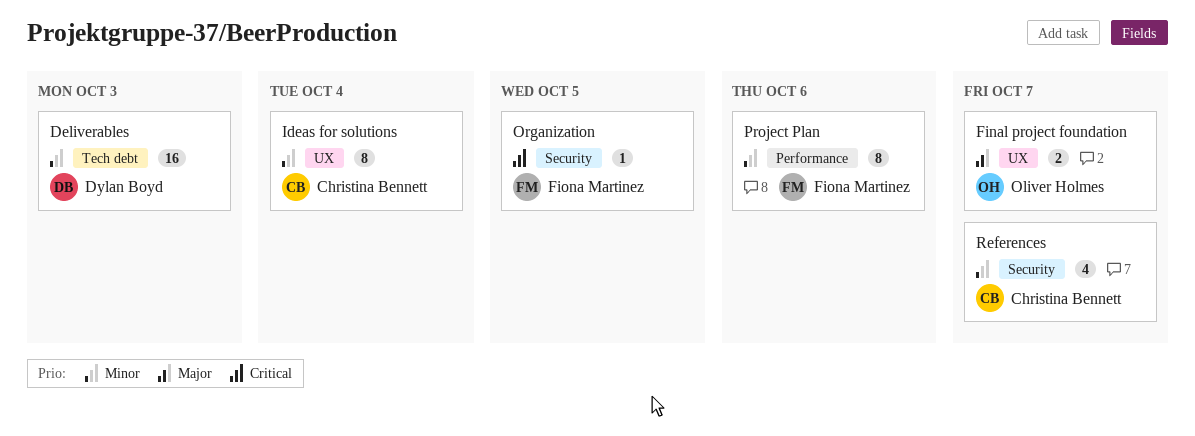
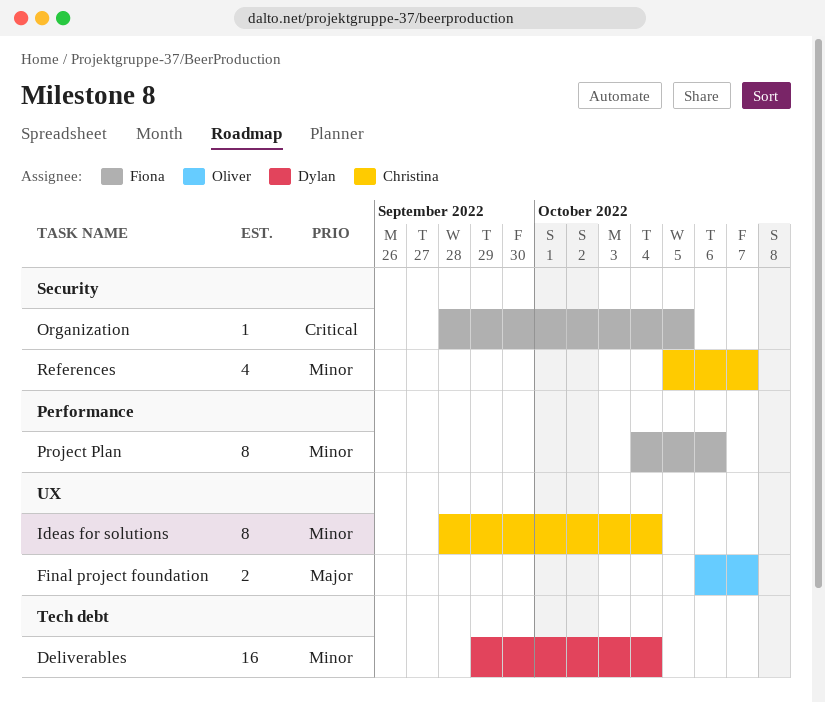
Deliverables, due: Oct 3 -> Oct 4

